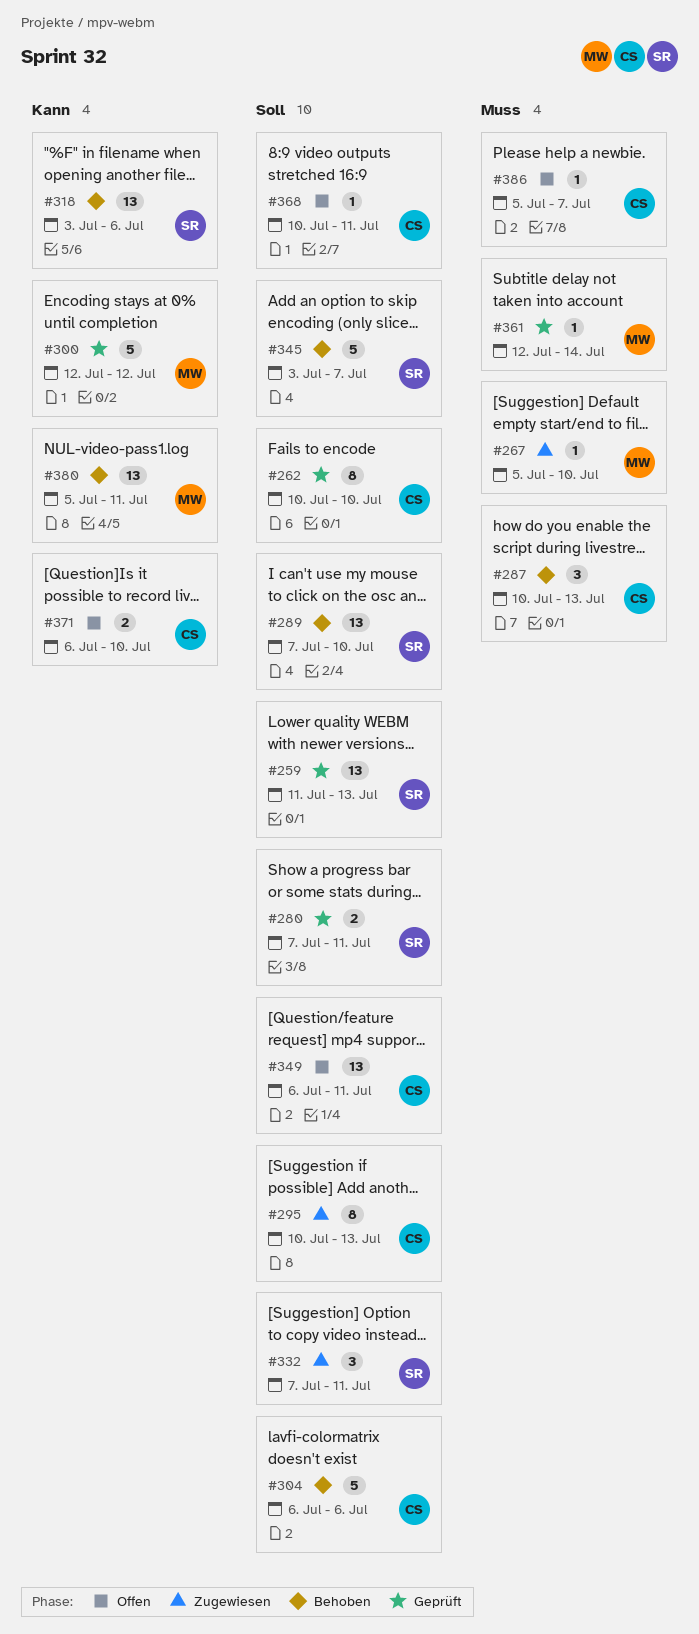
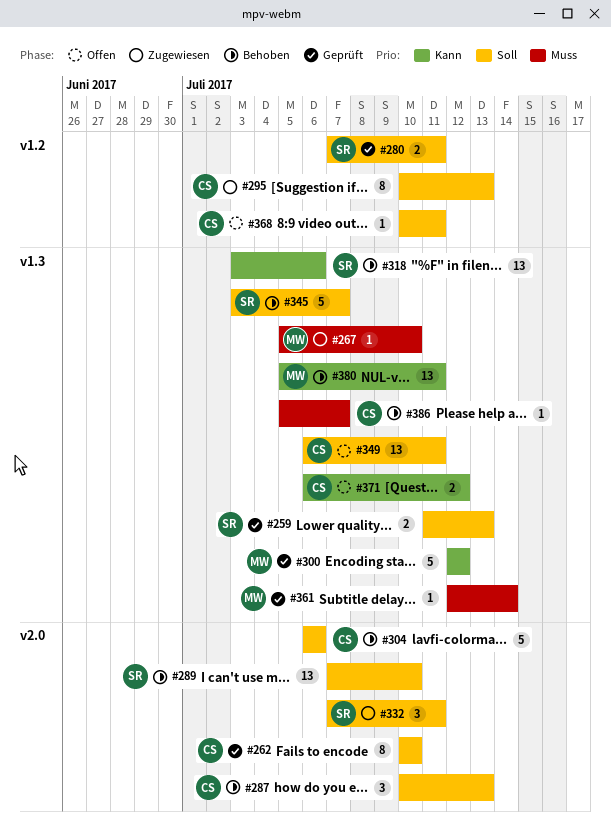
#259, estimate: 13 -> 2
#287, priority: Muss -> Soll
#371, due: Jul 10 -> Jul 12
#386, status: Offen -> Behoben

